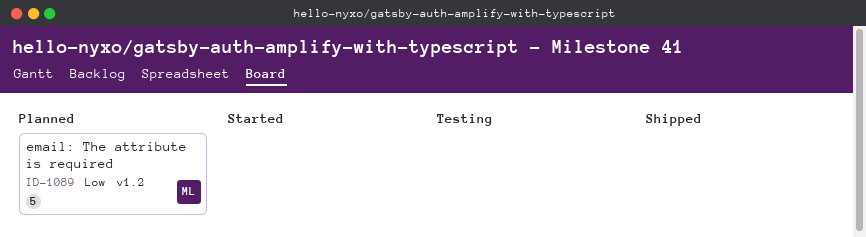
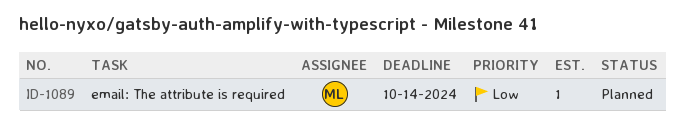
ID-1089, estimate: 5 -> 1

